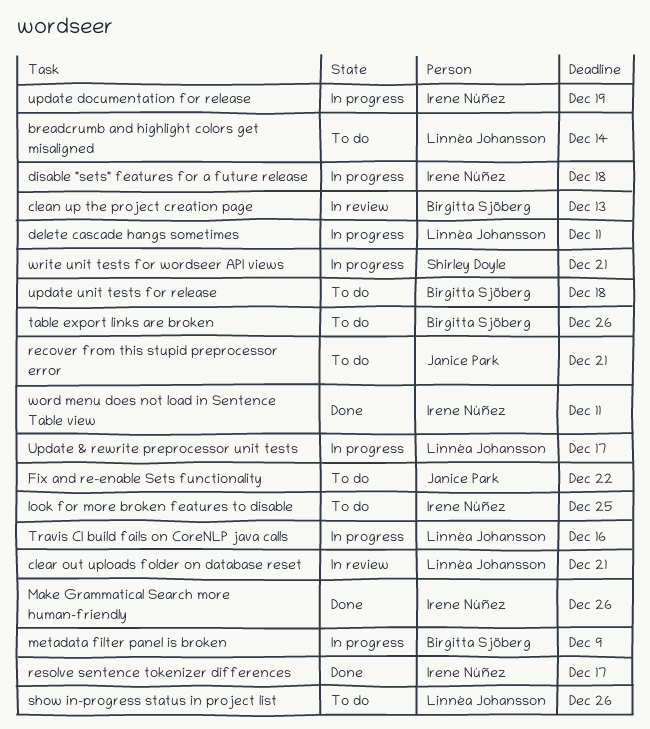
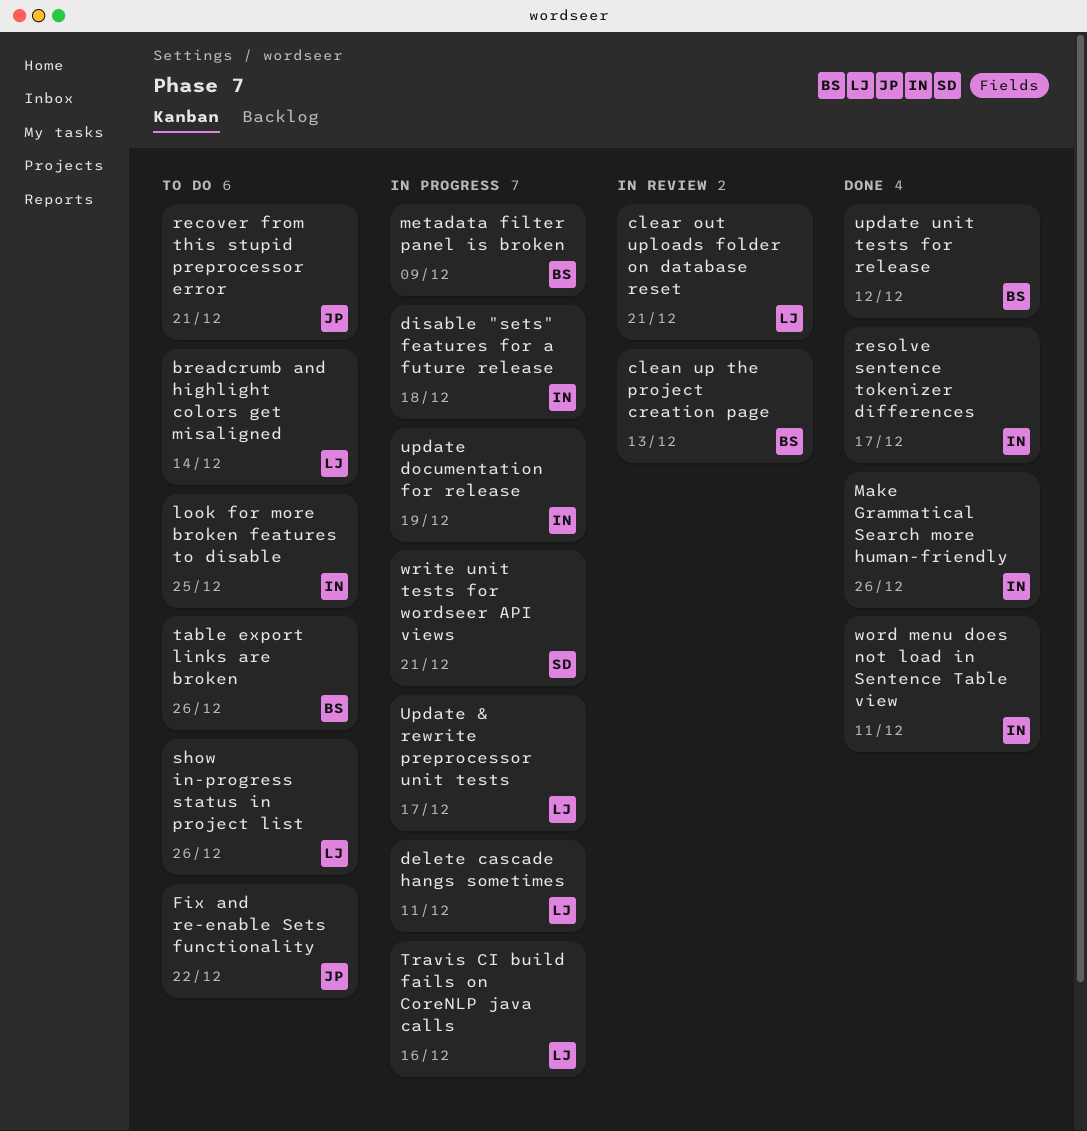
update unit tests for release, status: To do -> Done
update unit tests for release, due: Dec 18 -> Dec 12

